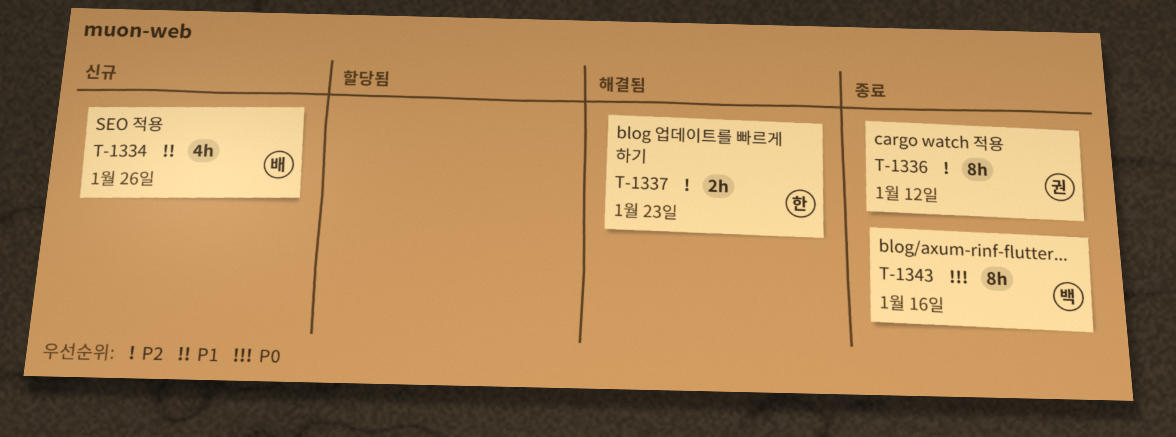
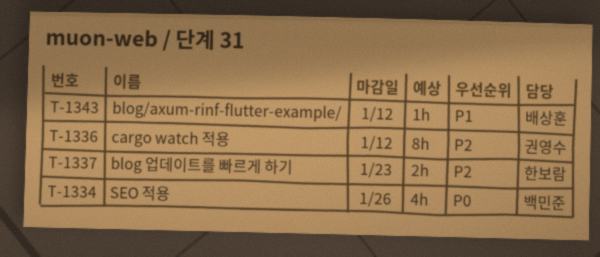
T-1334, owner: 배상훈 -> 백민준
T-1334, priority: P1 -> P0
T-1343, owner: 백민준 -> 배상훈
T-1343, priority: P0 -> P1
T-1343, estimate: 8h -> 1h
T-1343, due: Jan 16 -> Jan 12

